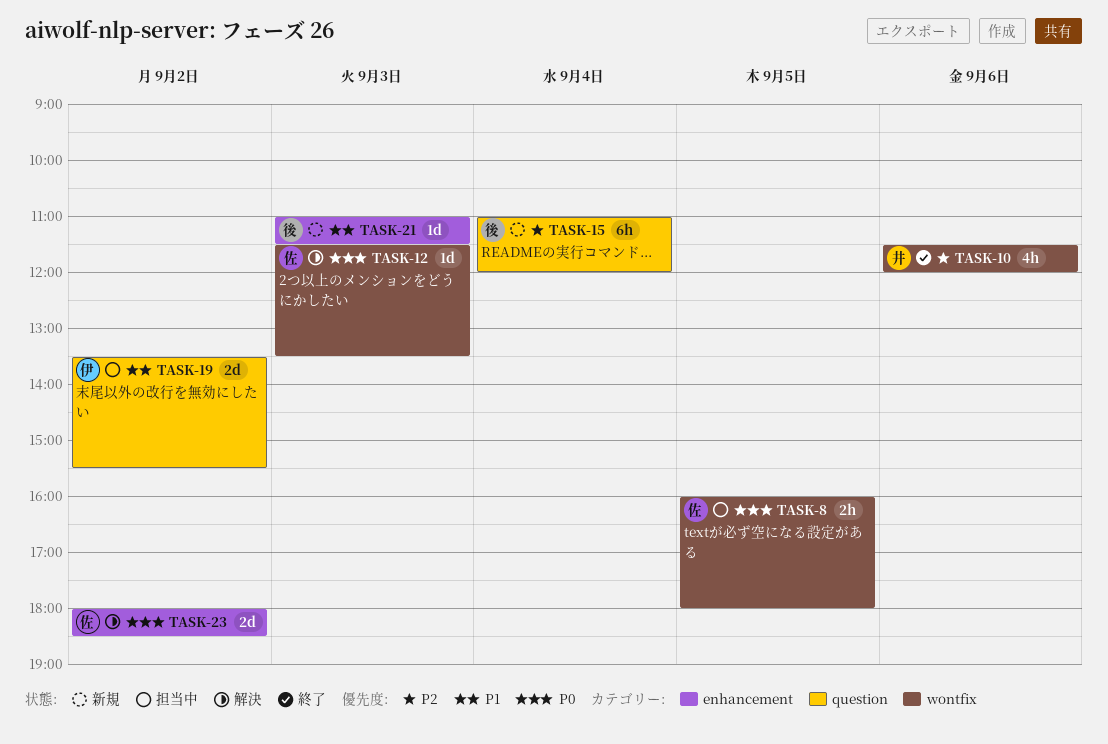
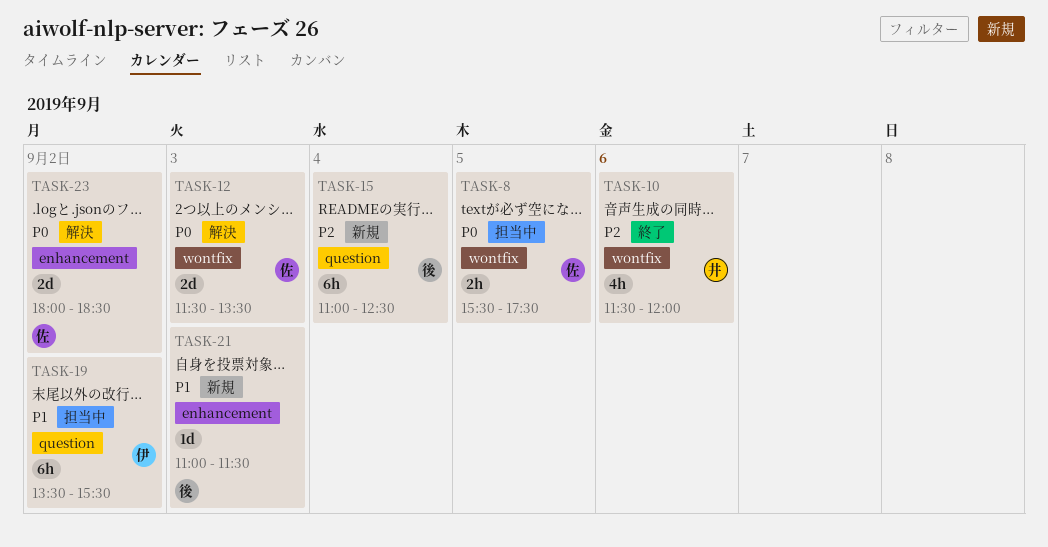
TASK-8, begins: 16:00 -> 15:30
TASK-8, ends: 18:00 -> 17:30
TASK-12, estimate: 1d -> 2d
TASK-15, ends: 12:00 -> 12:30
TASK-19, estimate: 2d -> 6h

